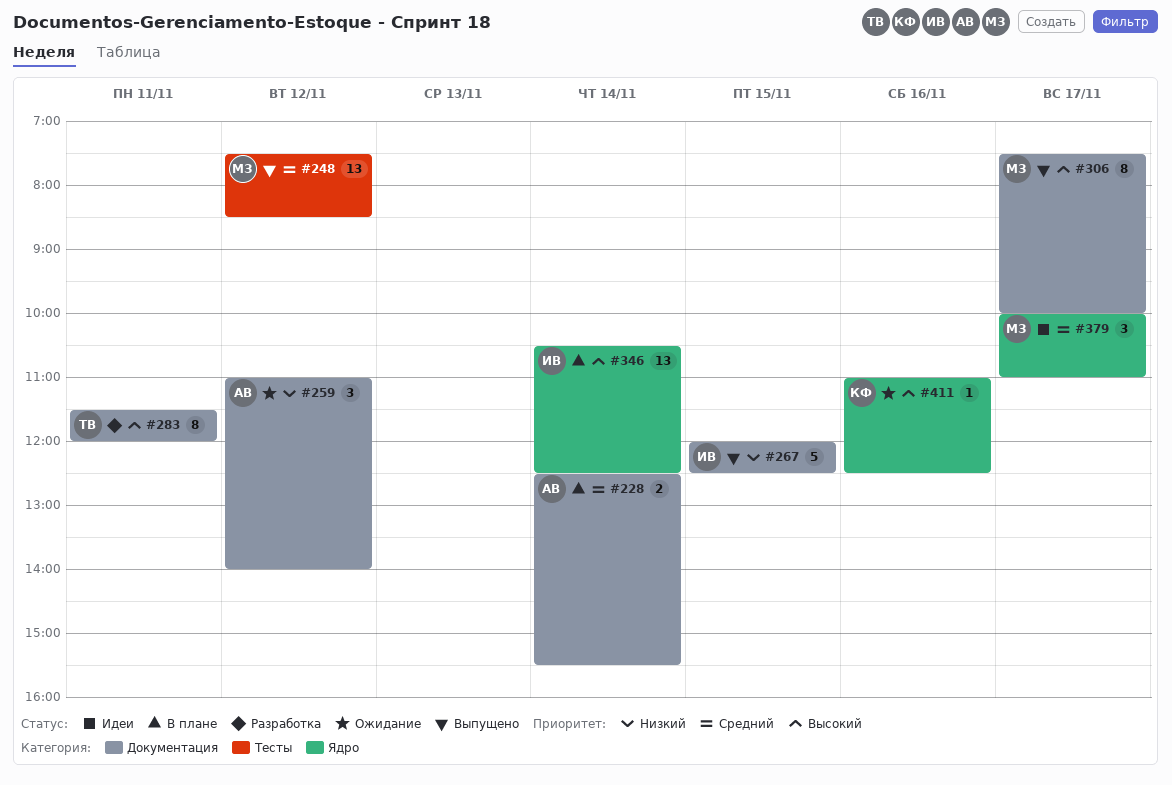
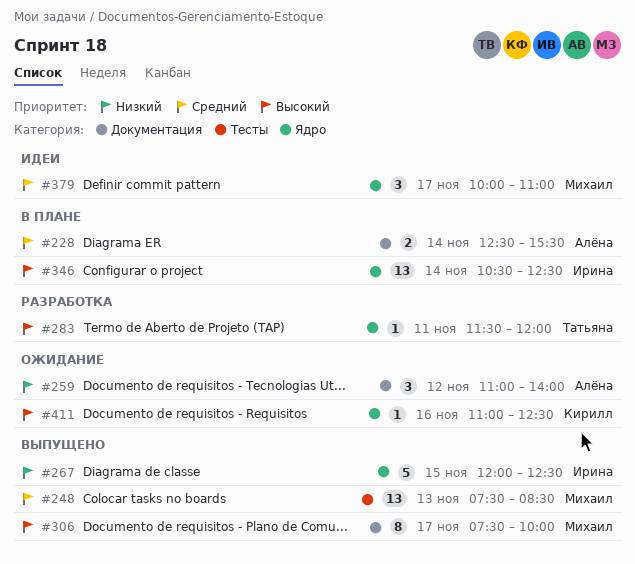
#248, day: Nov 12 -> Nov 13
#267, label: Документация -> Ядро
#283, label: Документация -> Ядро
#283, estimate: 8 -> 1

